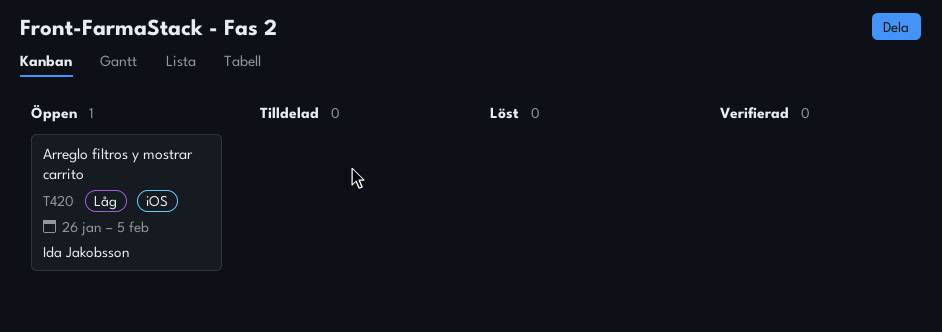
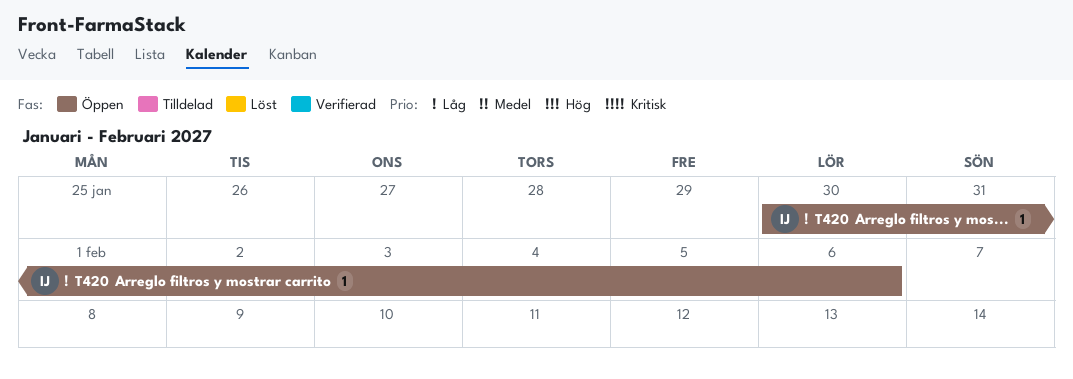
T420, start: Jan 26 -> Jan 30
T420, due: Feb 5 -> Feb 6

